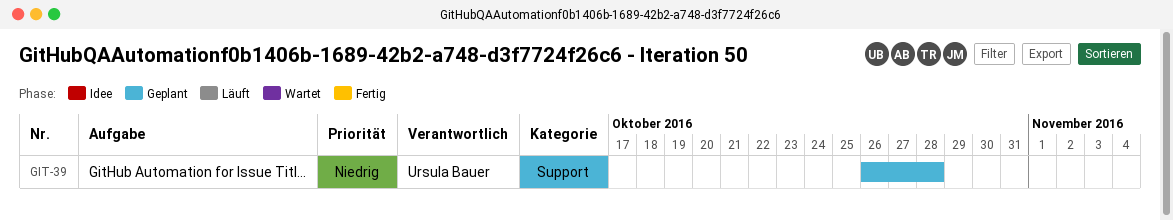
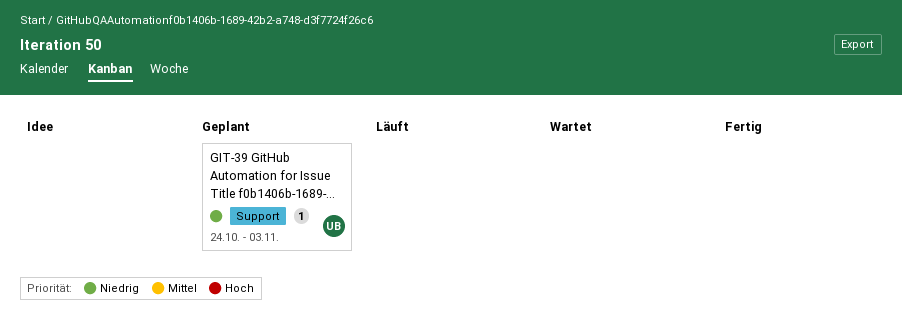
GIT-39, start: Oct 26 -> Oct 24
GIT-39, due: Oct 28 -> Nov 3

